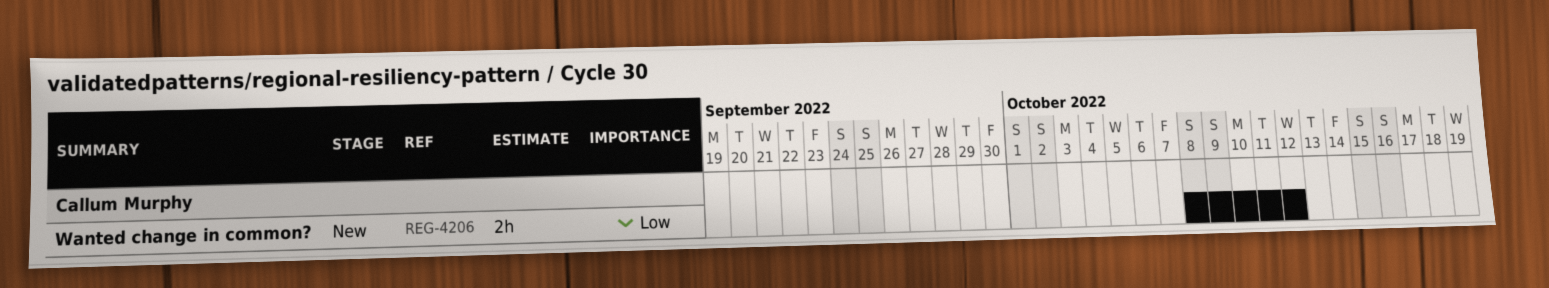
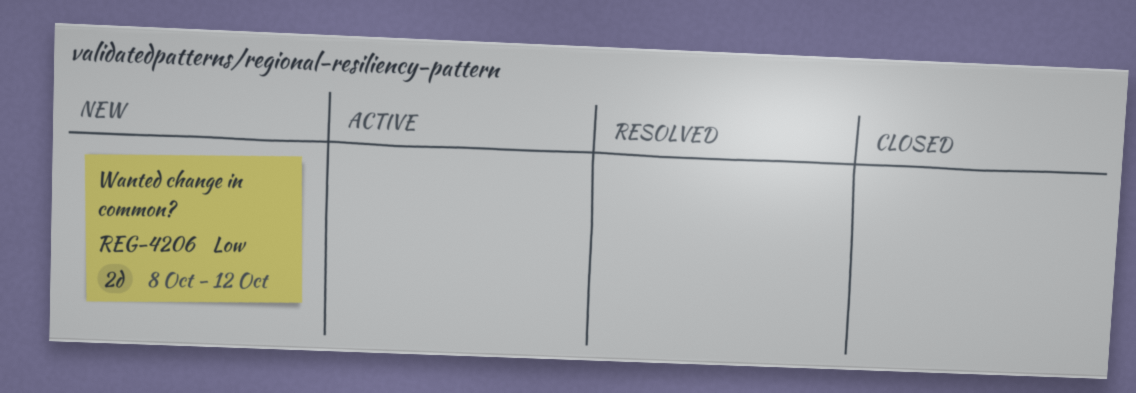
REG-4206, estimate: 2h -> 2d

